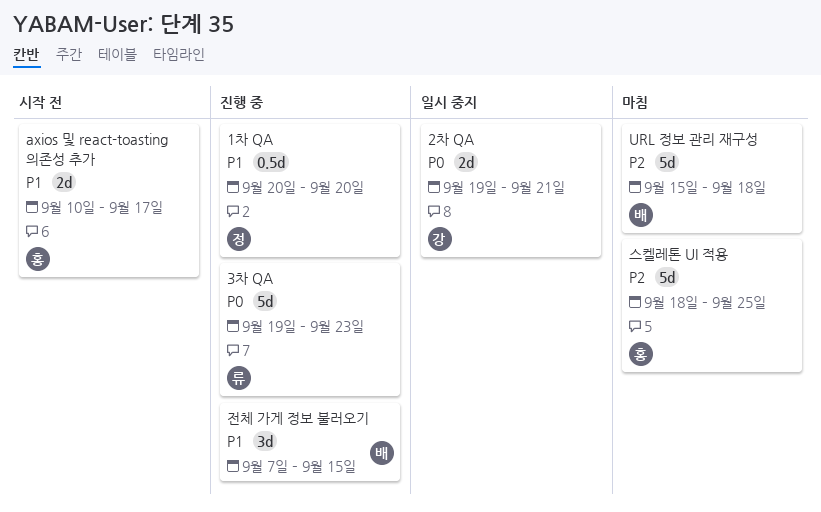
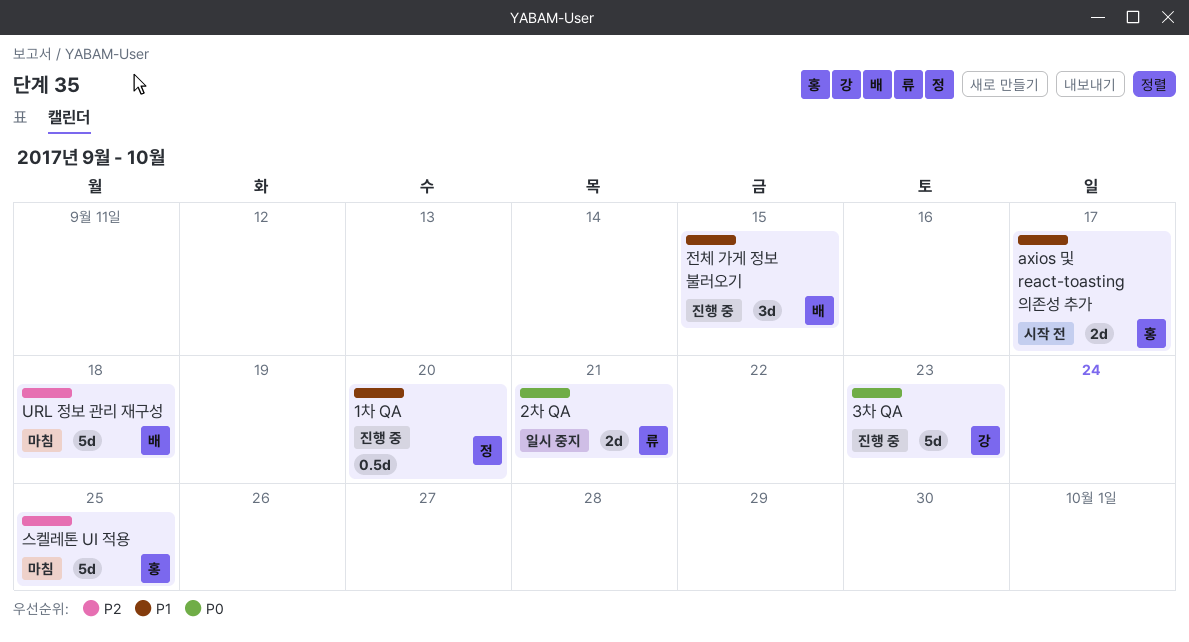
2차 QA, owner: 강 -> 류
3차 QA, owner: 류 -> 강

